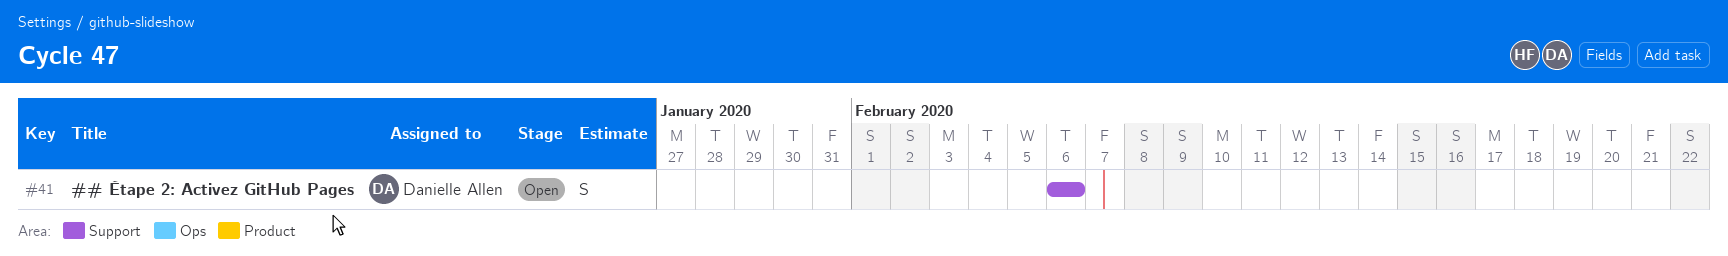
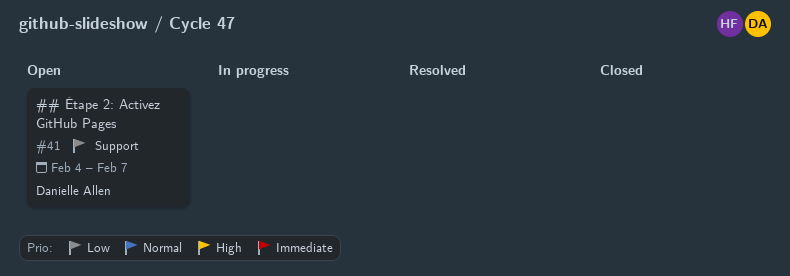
#41, start: Feb 6 -> Feb 4
#41, due: Feb 6 -> Feb 7

